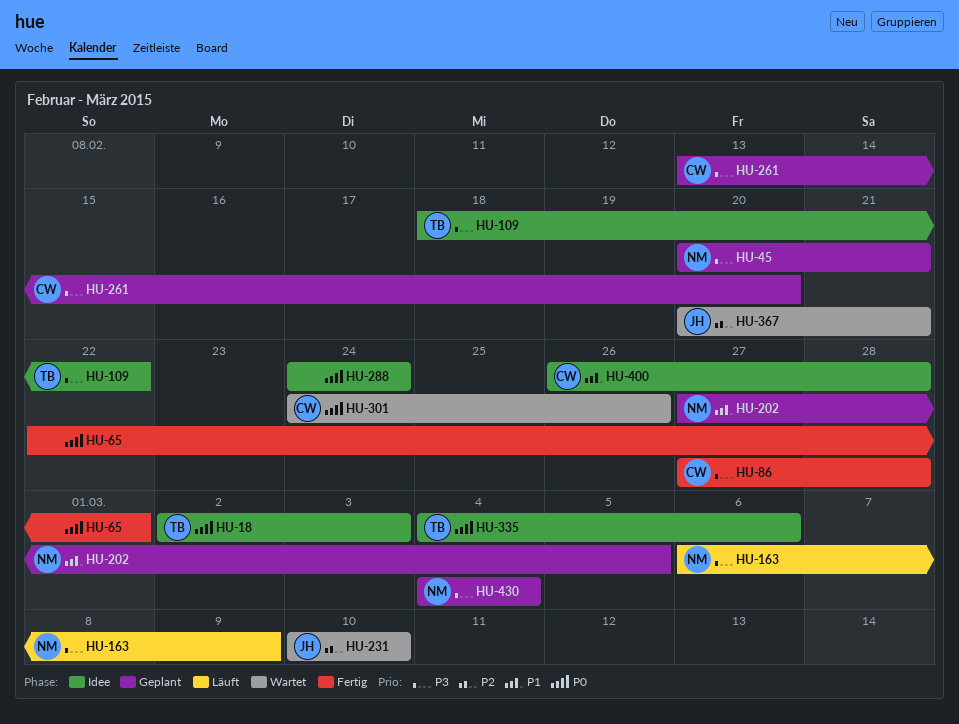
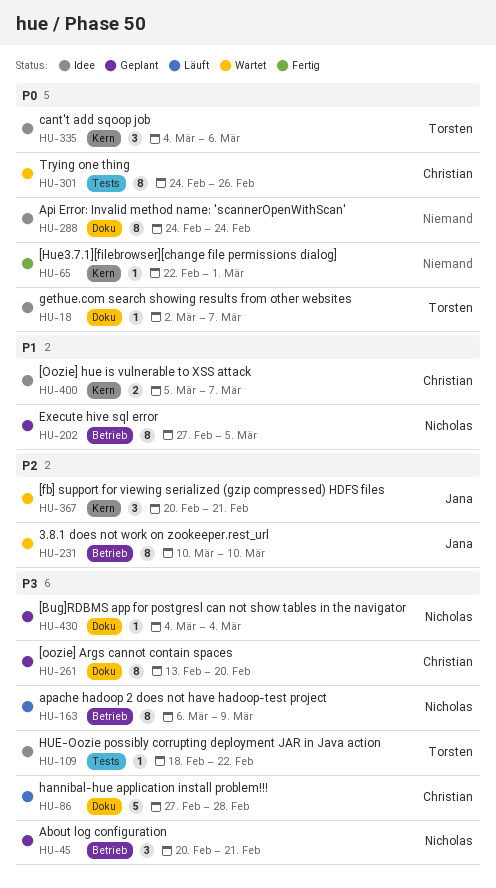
HU-18, due: Mar 3 -> Mar 7
HU-86, status: Fertig -> Läuft
HU-400, start: Feb 26 -> Mar 5
HU-400, due: Feb 28 -> Mar 7

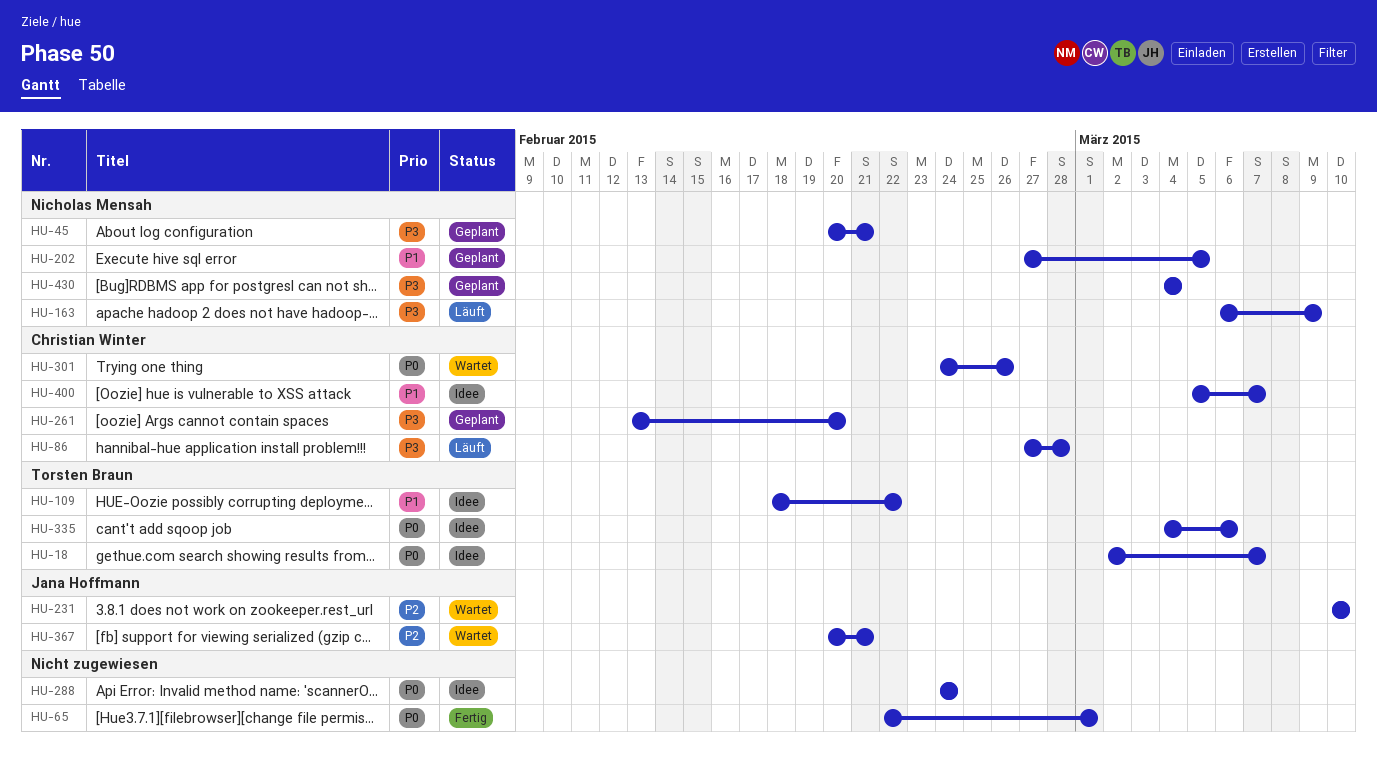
HU-109, priority: P3 -> P1

